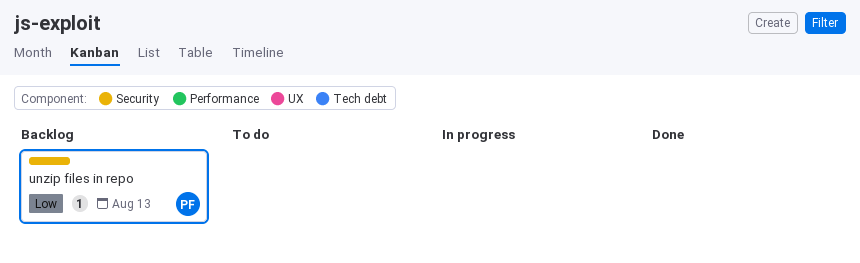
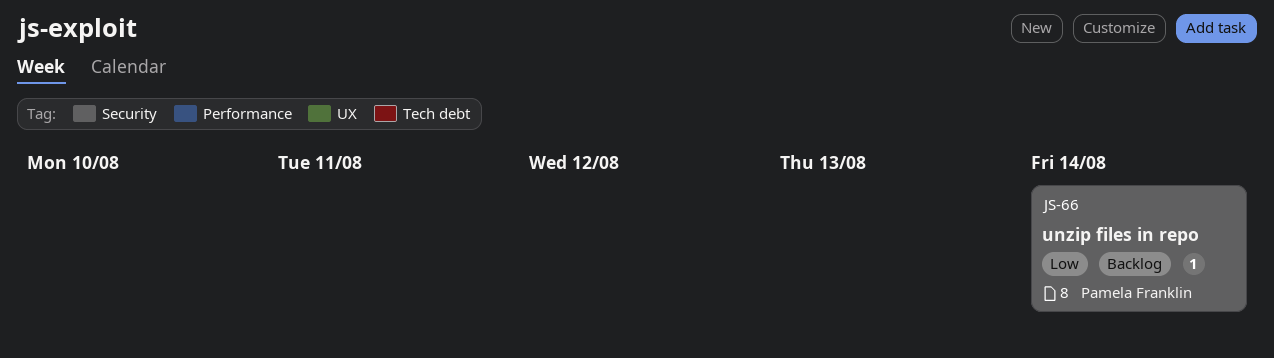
unzip files in repo, due: Aug 13 -> Aug 14

